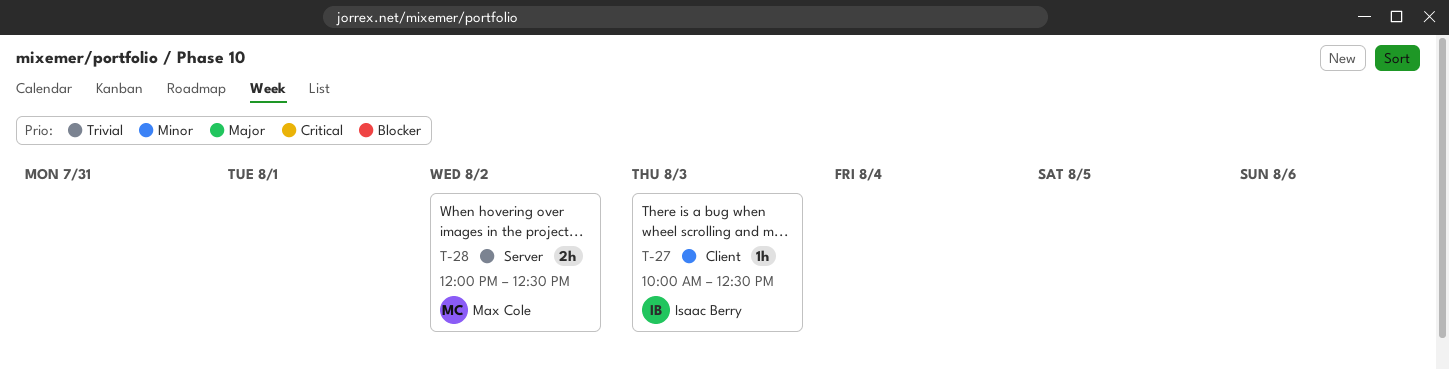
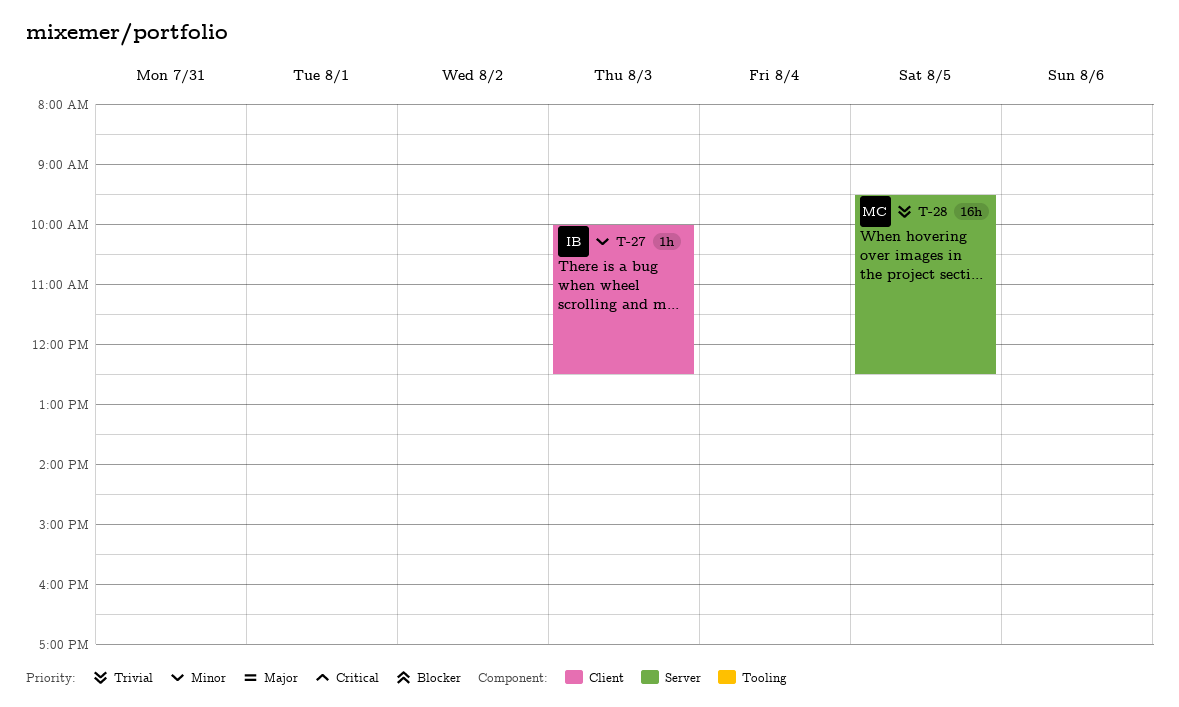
T-28, estimate: 2h -> 16h
T-28, day: Aug 2 -> Aug 5
T-28, begins: 12:00 -> 09:30

